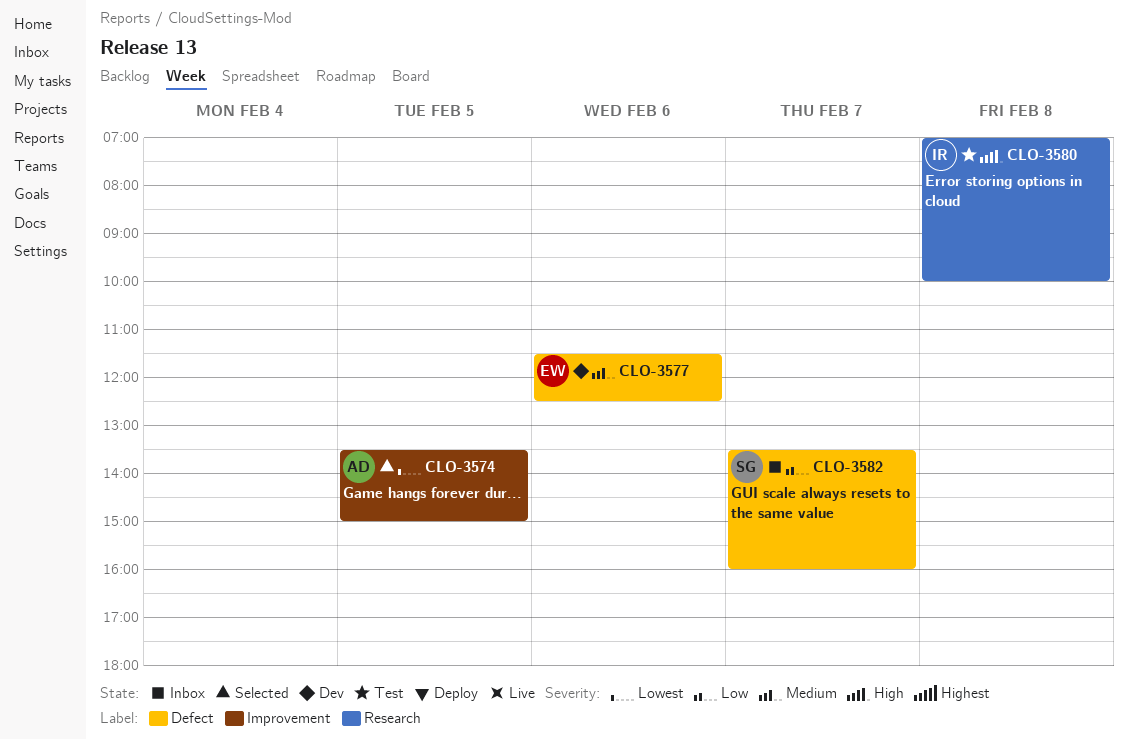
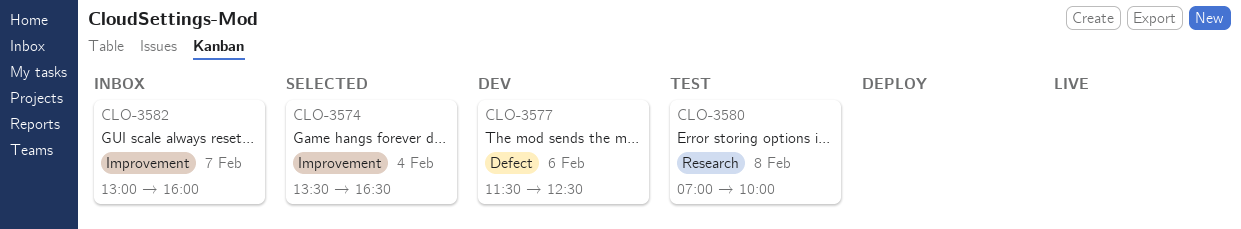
CLO-3574, day: Feb 5 -> Feb 4
CLO-3574, ends: 15:00 -> 16:30
CLO-3582, label: Defect -> Improvement
CLO-3582, begins: 13:30 -> 13:00

